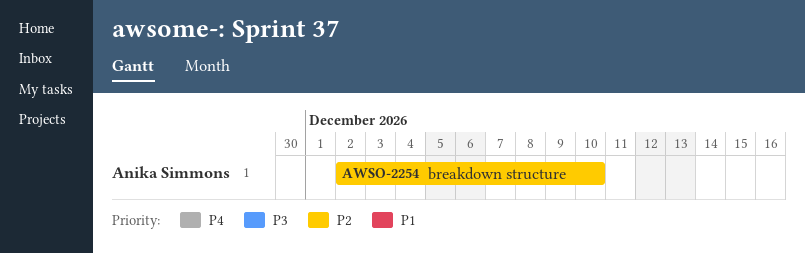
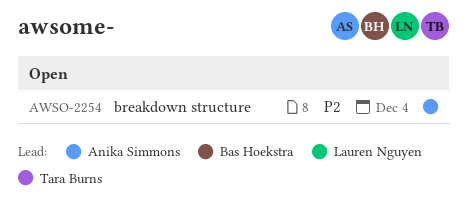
AWSO-2254, due: Dec 10 -> Dec 4

